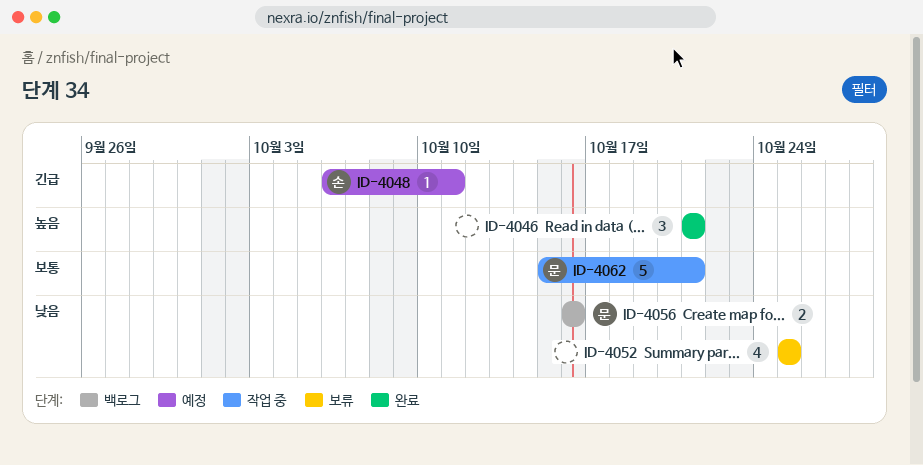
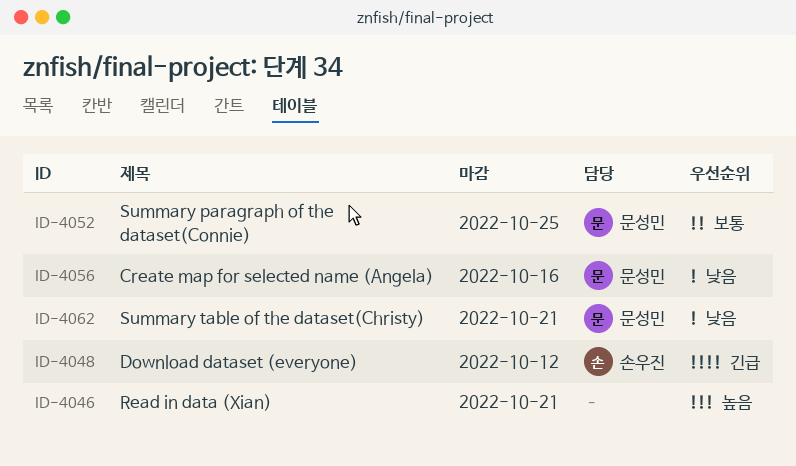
ID-4048, due: Oct 11 -> Oct 12
ID-4052, owner: none -> 문성민
ID-4052, priority: 낮음 -> 보통
ID-4062, priority: 보통 -> 낮음

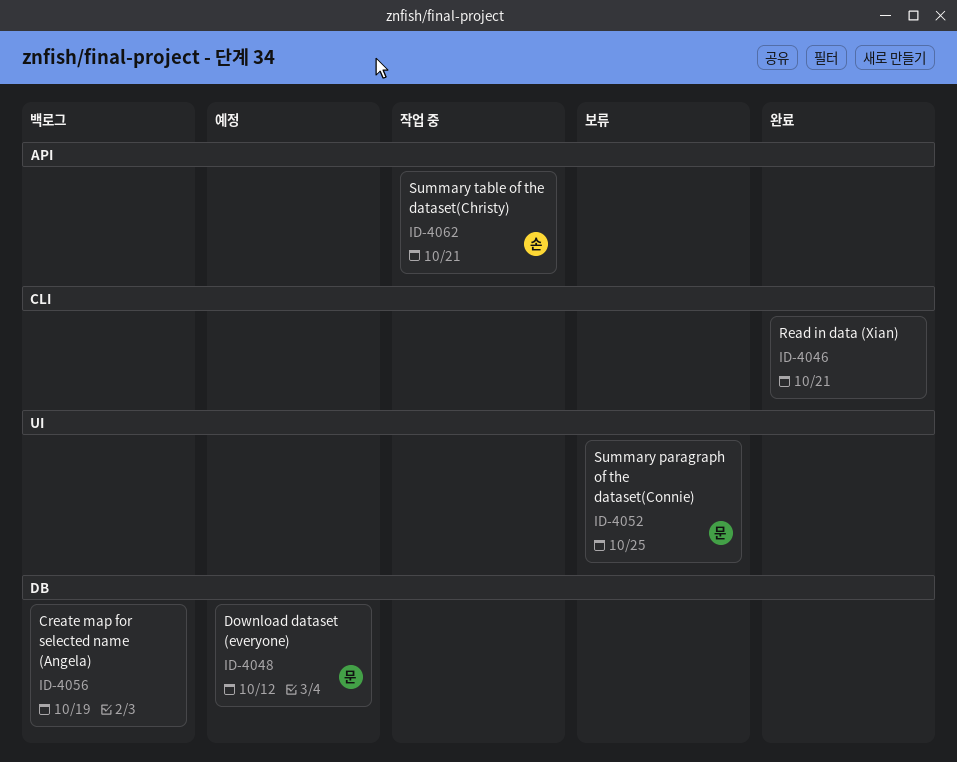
ID-4048, owner: 손우진 -> 문성민
ID-4056, owner: 문성민 -> none
ID-4056, due: Oct 16 -> Oct 19
ID-4062, owner: 문성민 -> 손우진

